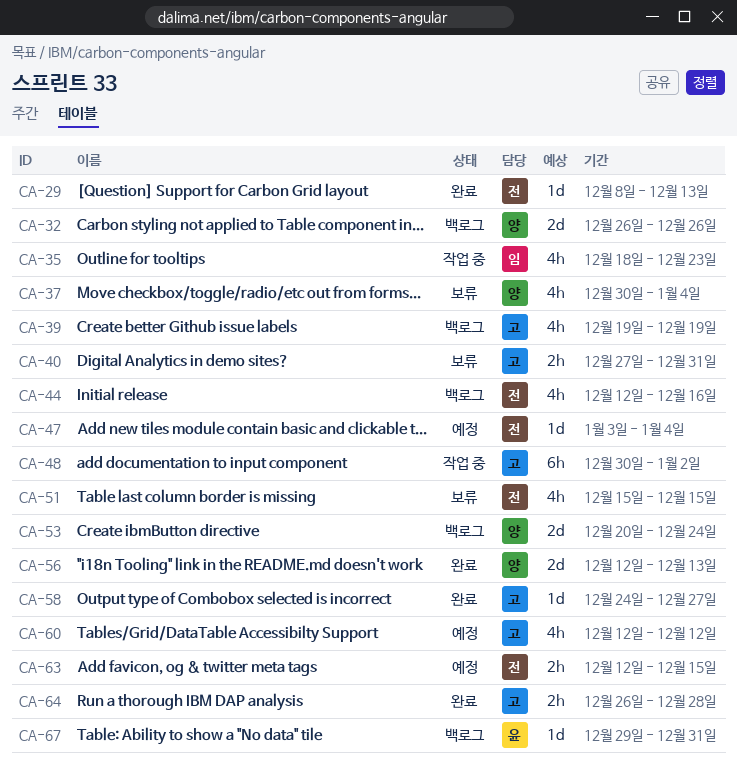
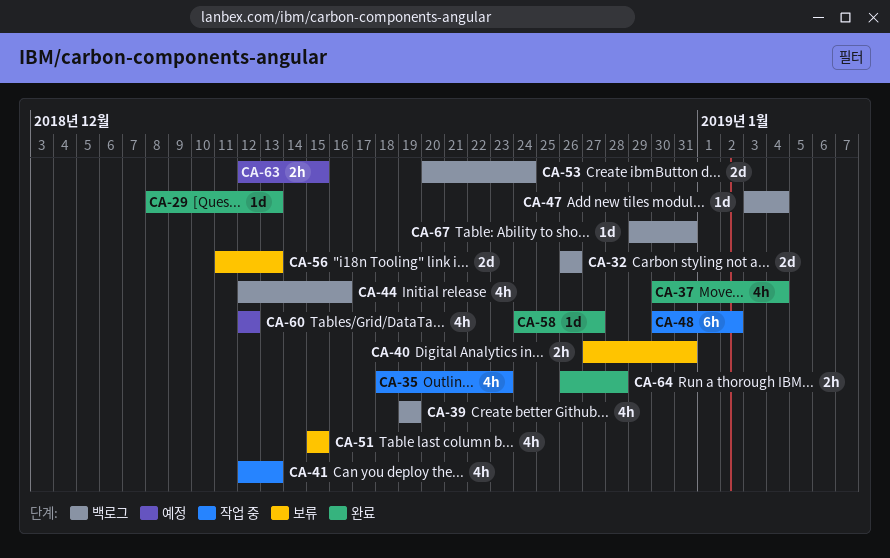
CA-37, status: 보류 -> 완료
CA-41: none -> present
CA-47, status: 예정 -> 백로그
CA-56, status: 완료 -> 보류
CA-56, start: Dec 12 -> Dec 11

